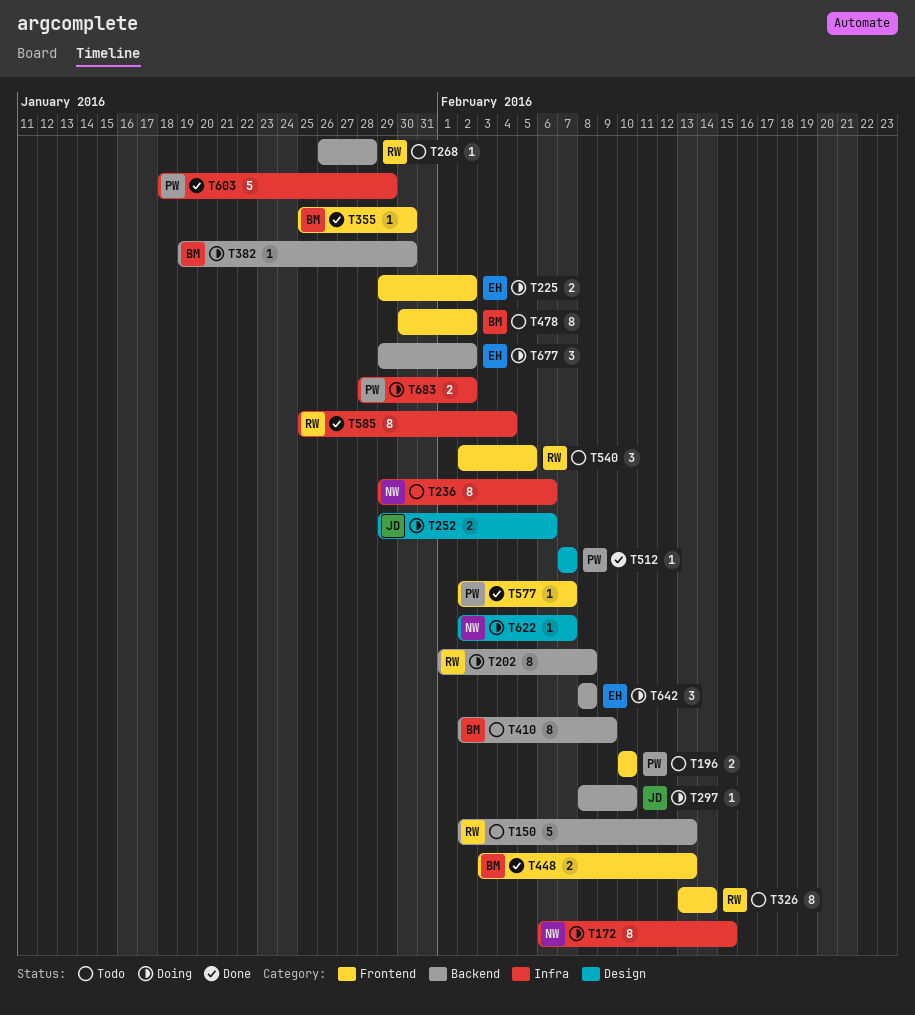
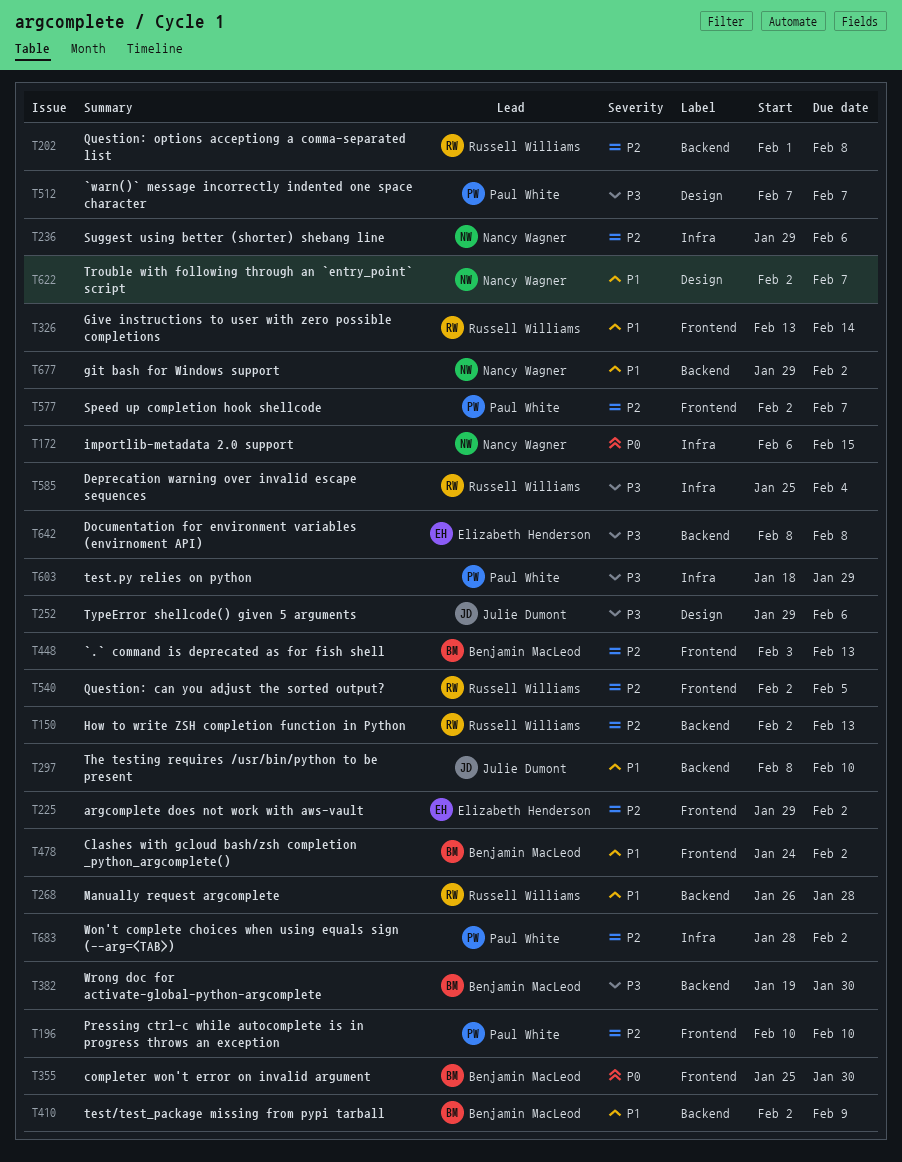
T478, start: Jan 30 -> Jan 24
T677, owner: Elizabeth Henderson -> Nancy Wagner

